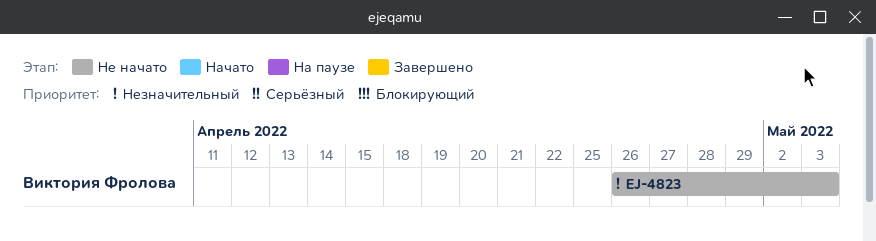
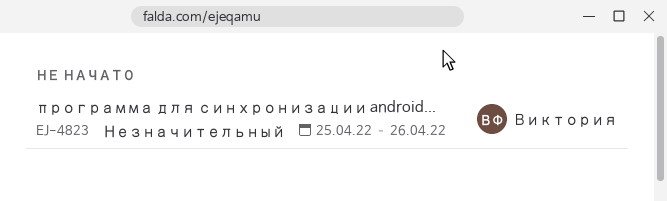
EJ-4823, start: Apr 26 -> Apr 25
EJ-4823, due: May 3 -> Apr 26

